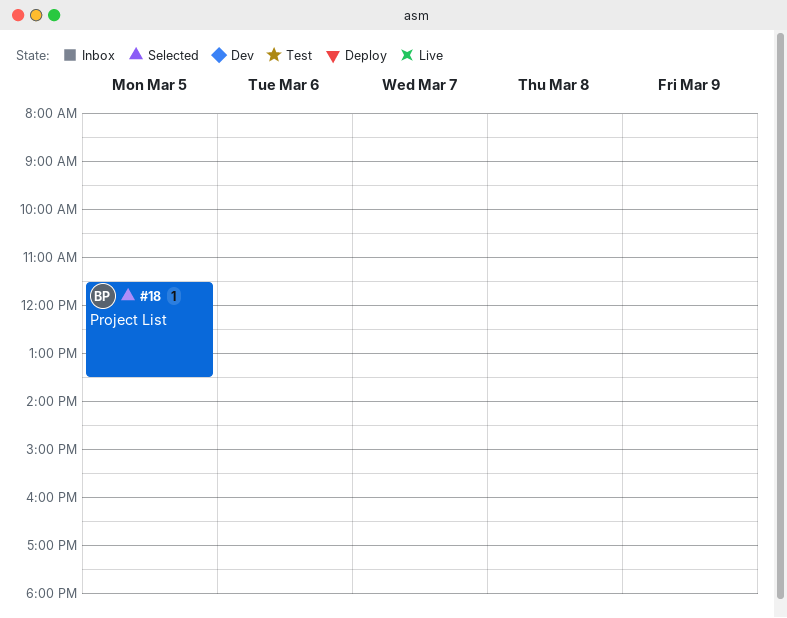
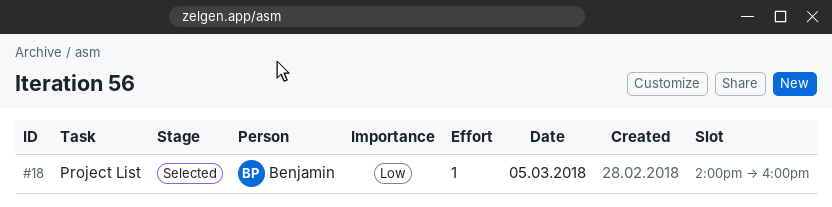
#18, begins: 11:30 -> 14:00
#18, ends: 13:30 -> 16:00

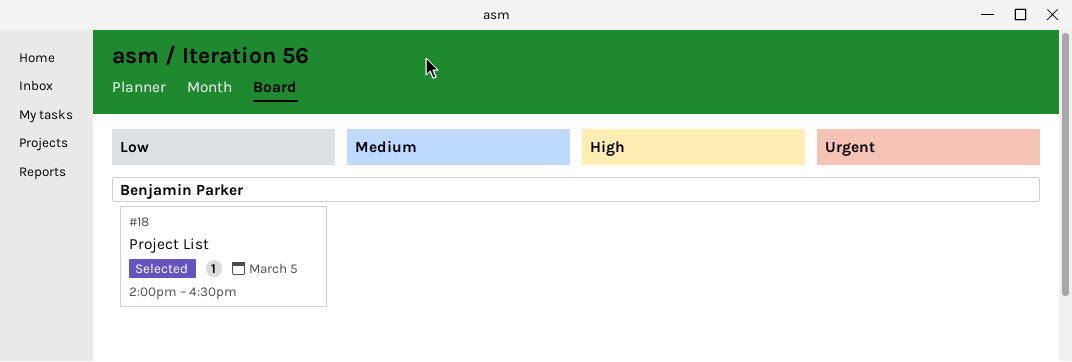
#18, ends: 16:00 -> 16:30

